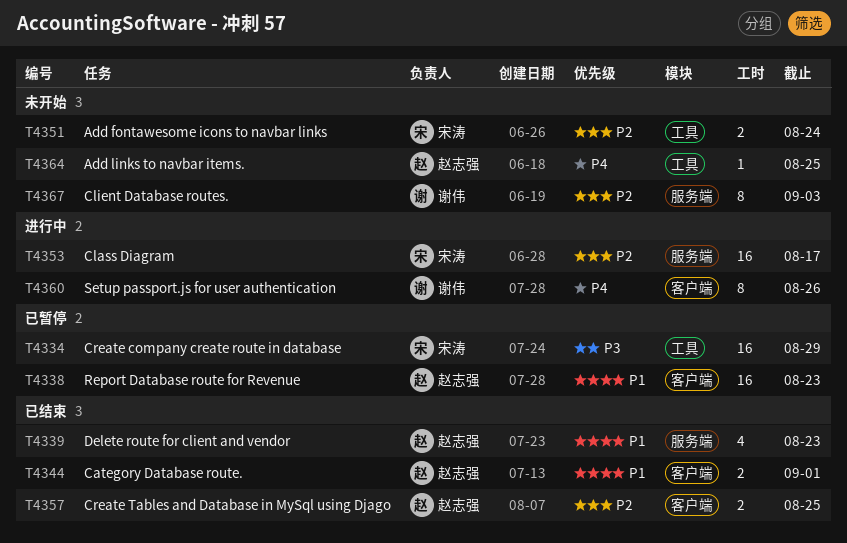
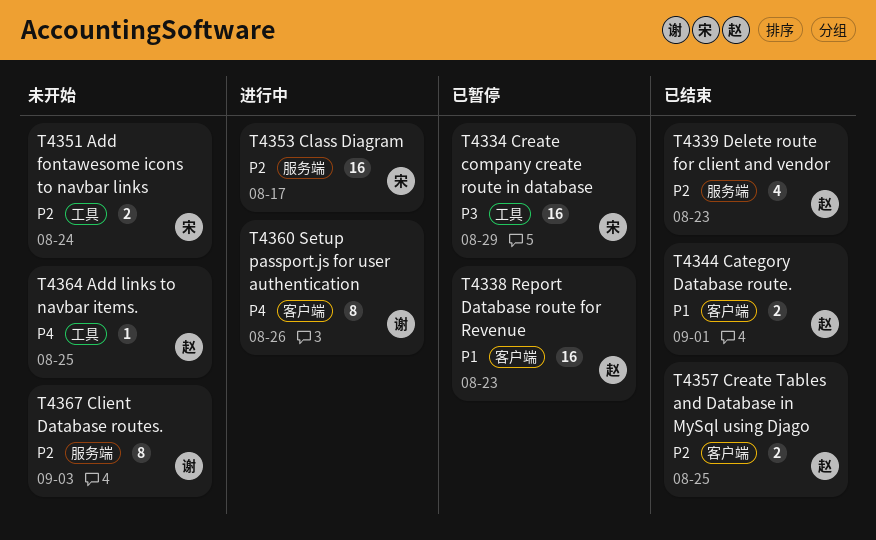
T4339, priority: P1 -> P2

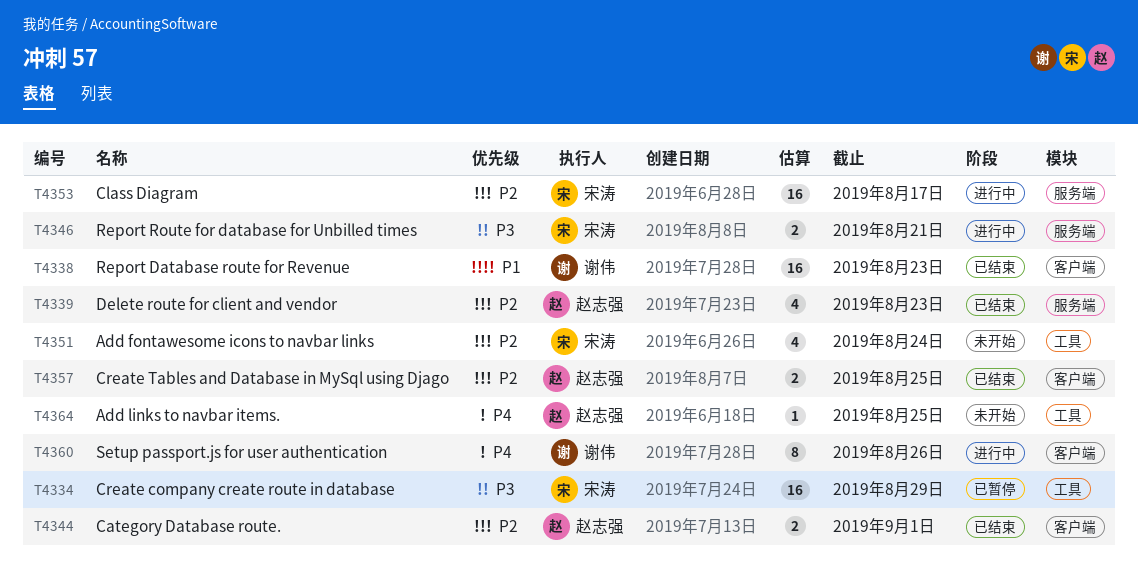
T4338, status: 已暂停 -> 已结束
T4338, owner: 赵志强 -> 谢伟
T4344, priority: P1 -> P2
T4346: none -> present
T4351, estimate: 2 -> 4
T4367: present -> none

